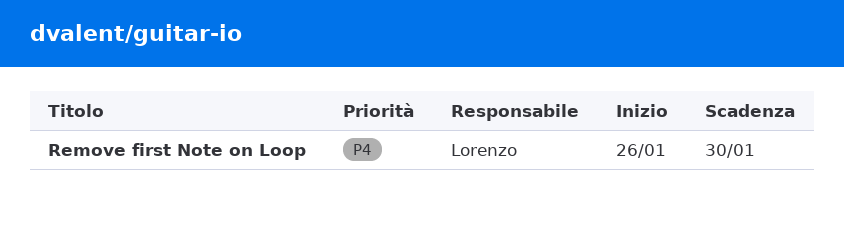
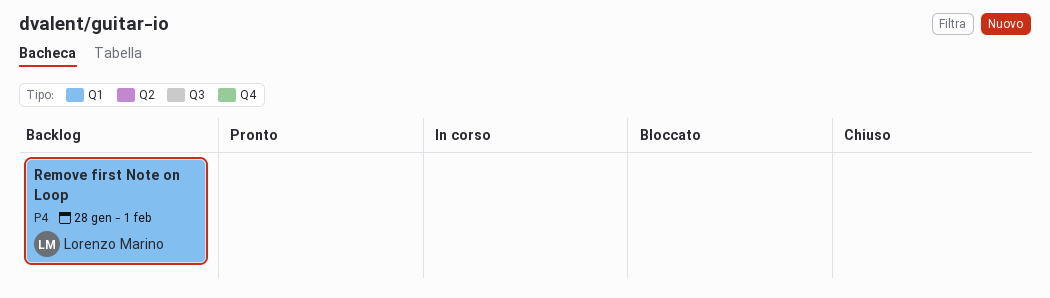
Remove first Note on Loop, start: Jan 26 -> Jan 28
Remove first Note on Loop, due: Jan 30 -> Feb 1

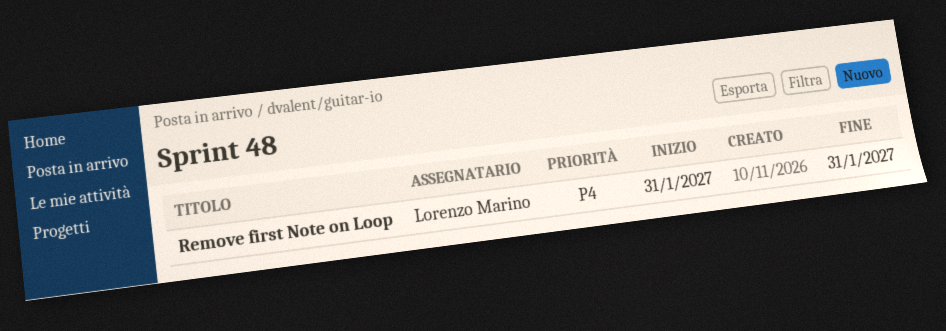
Remove first Note on Loop, start: Jan 28 -> Jan 31
Remove first Note on Loop, due: Feb 1 -> Jan 31

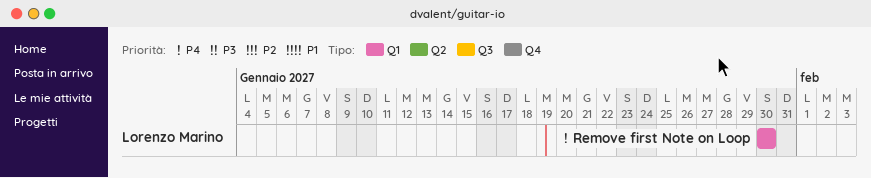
Remove first Note on Loop, start: Jan 31 -> Jan 30
Remove first Note on Loop, due: Jan 31 -> Jan 30

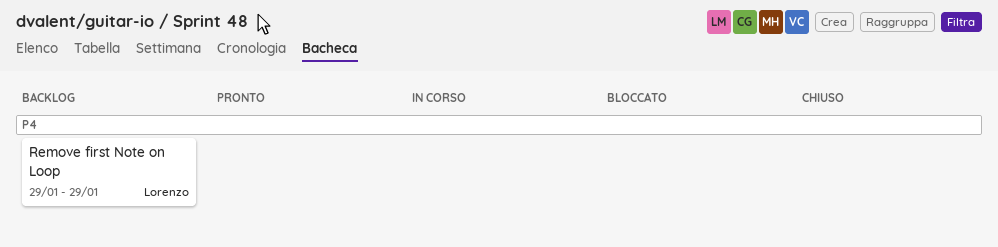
Remove first Note on Loop, start: Jan 30 -> Jan 29
Remove first Note on Loop, due: Jan 30 -> Jan 29

